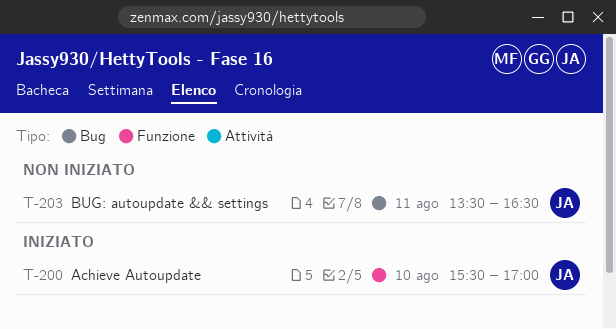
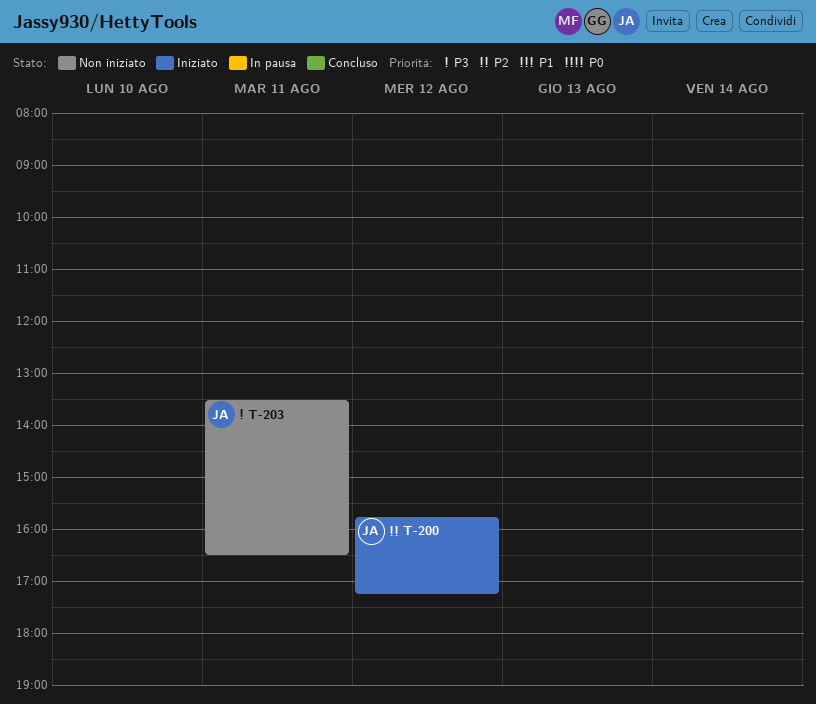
T-200, day: Aug 10 -> Aug 12
T-200, begins: 15:30 -> 15:45
T-200, ends: 17:00 -> 17:15

